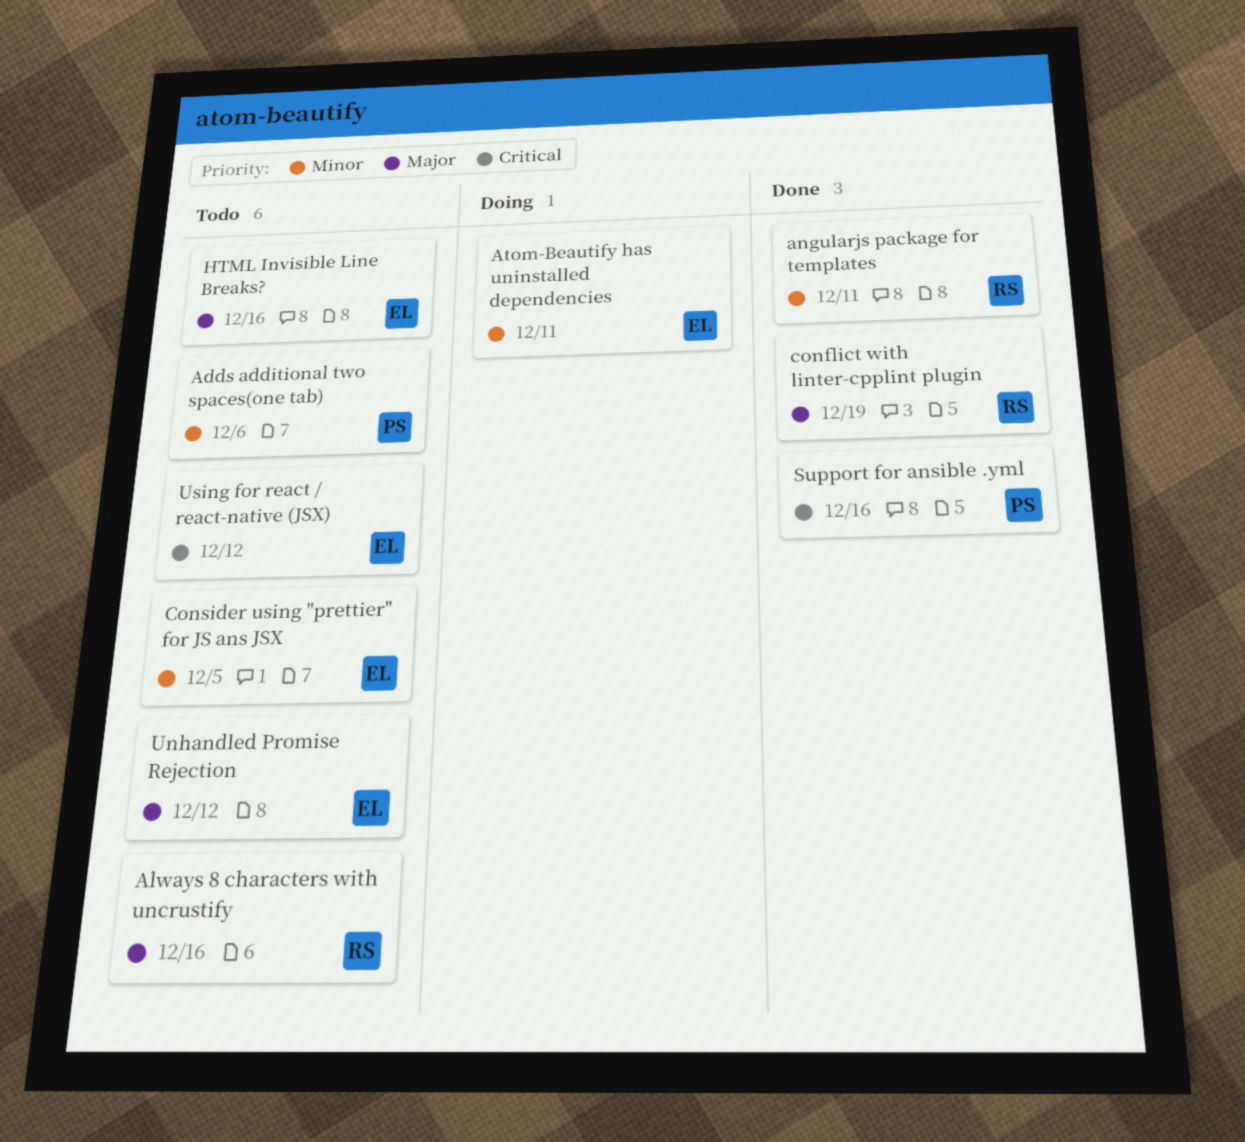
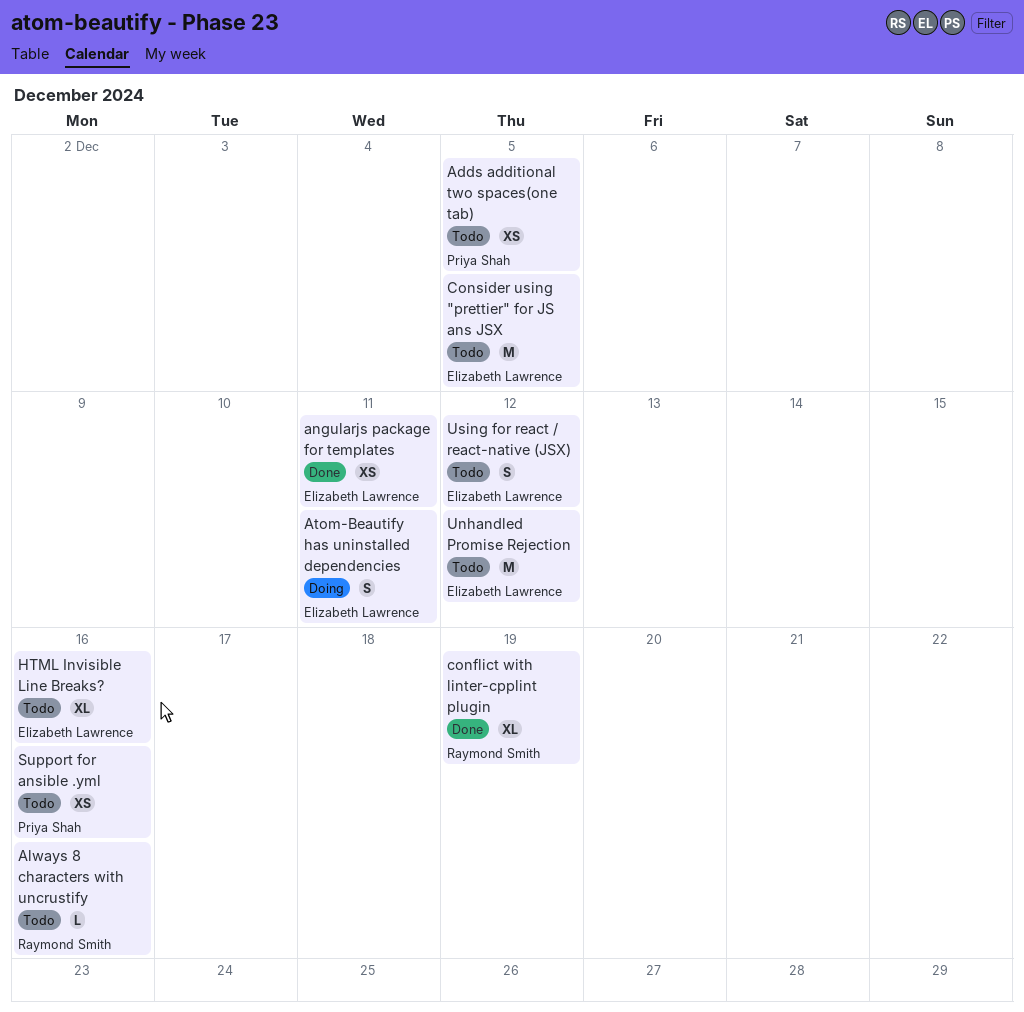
Adds additional two spaces(one tab), due: Dec 6 -> Dec 5
angularjs package for templates, owner: Raymond Smith -> Elizabeth Lawrence
Support for ansible .yml, status: Done -> Todo

